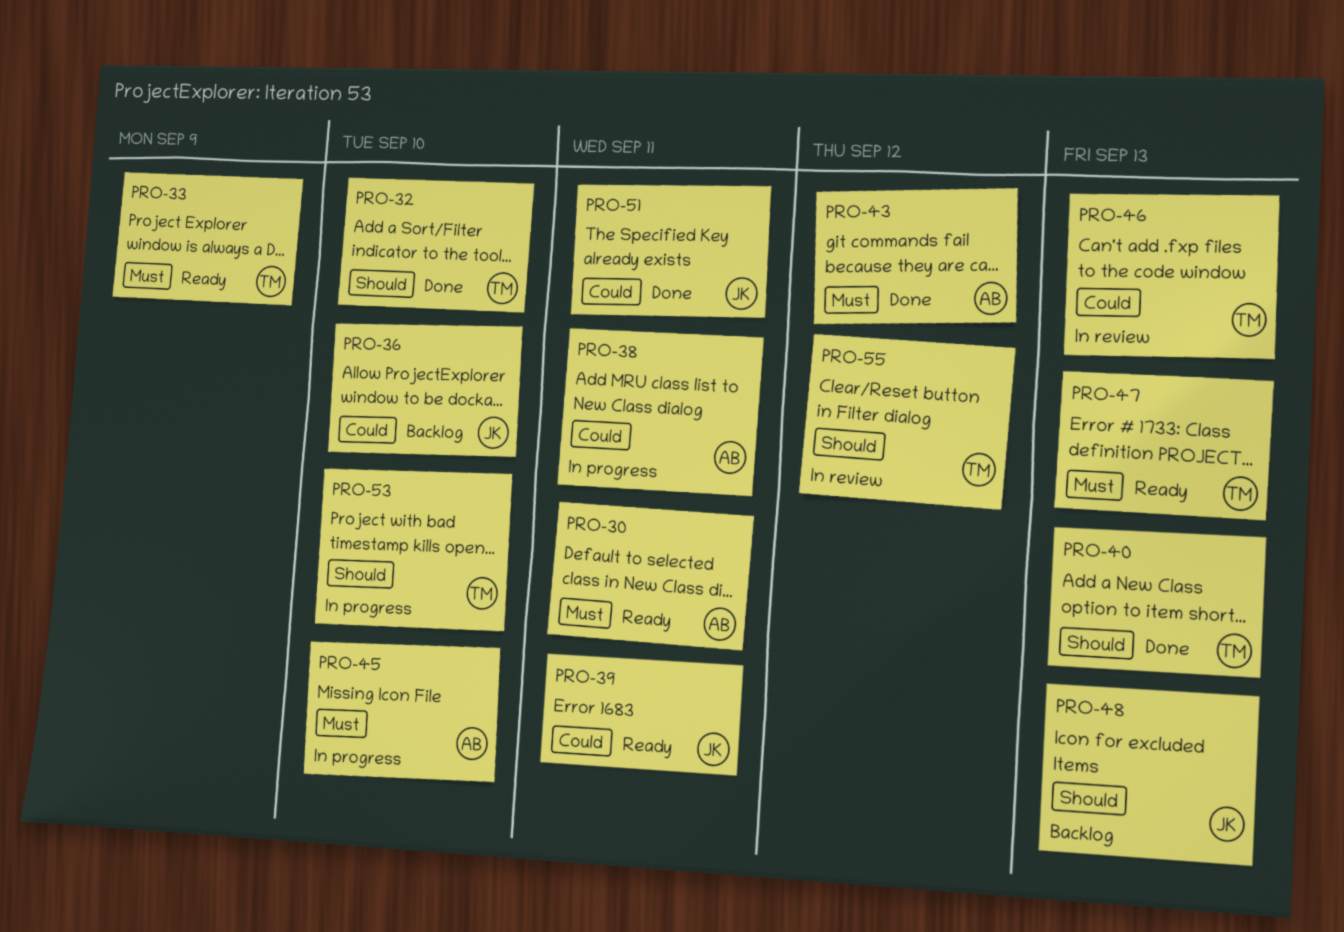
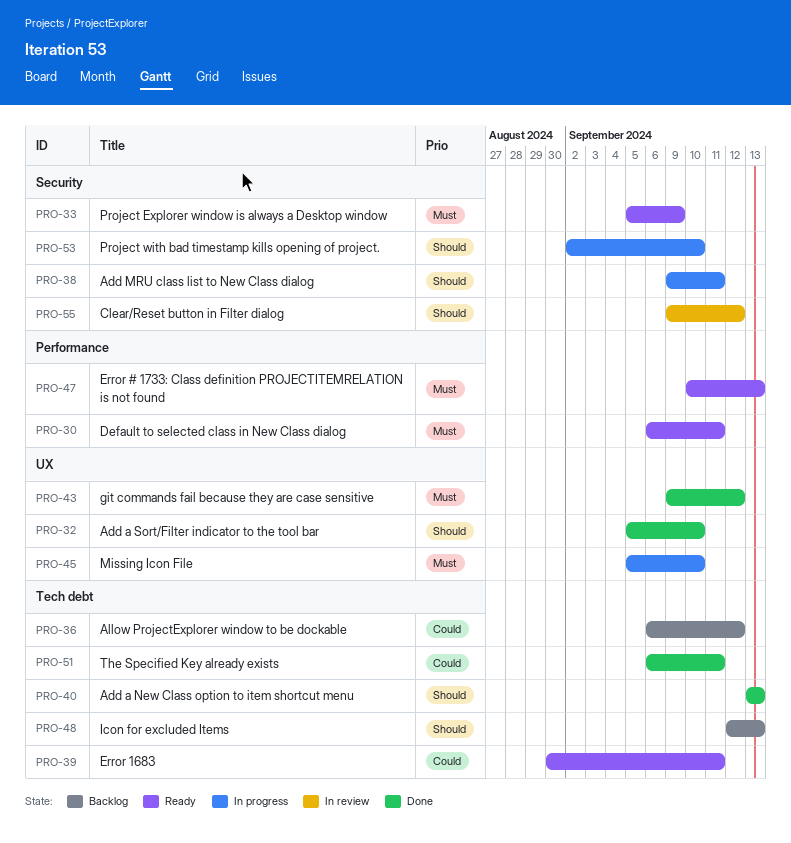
PRO-36, due: Sep 10 -> Sep 12
PRO-38, priority: Could -> Should
PRO-46: present -> none

